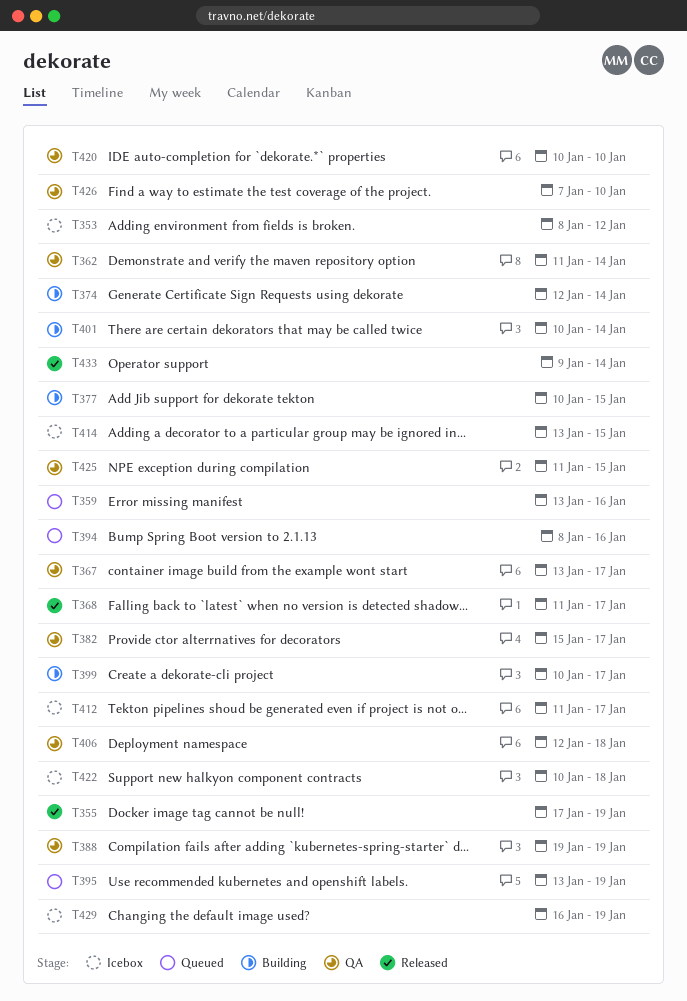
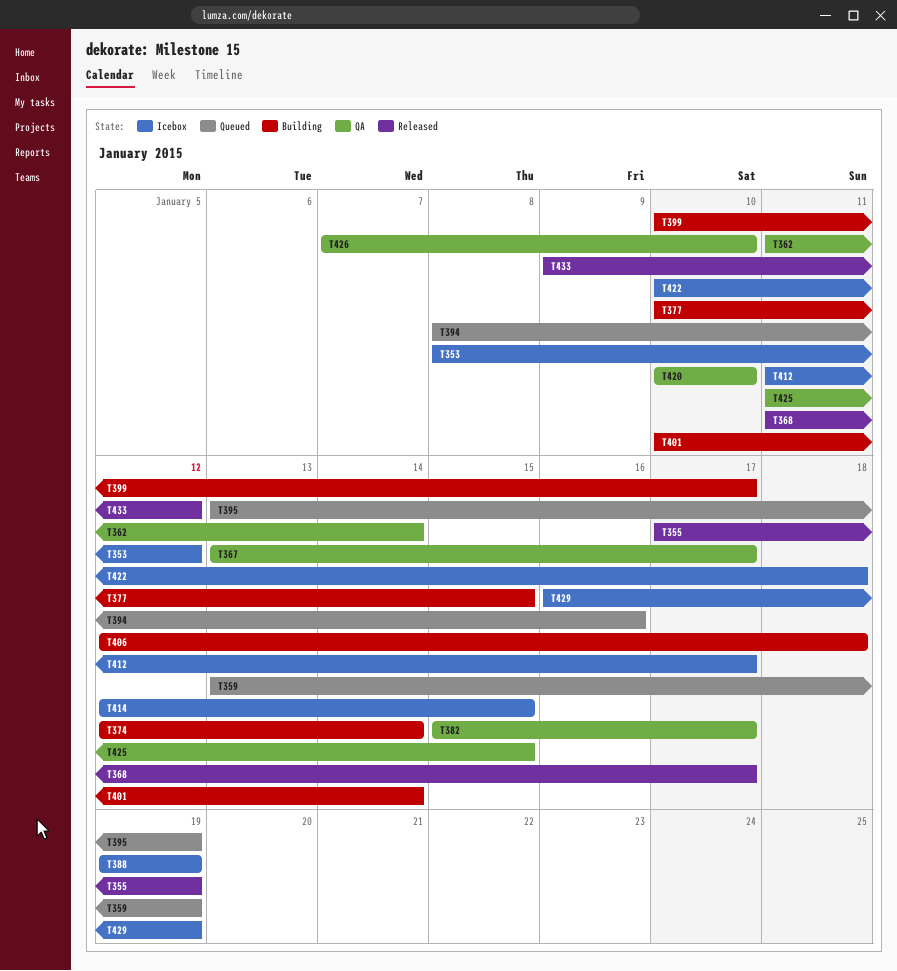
T359, due: Jan 16 -> Jan 19
T388, status: QA -> Icebox
T406, status: QA -> Building
T414, start: Jan 13 -> Jan 12
T433, due: Jan 14 -> Jan 12

